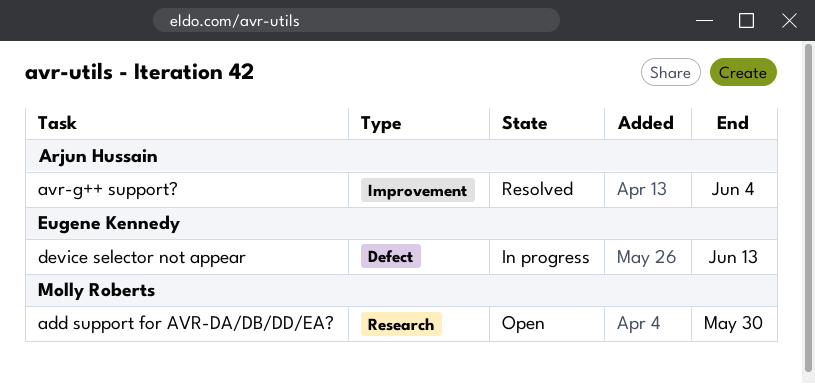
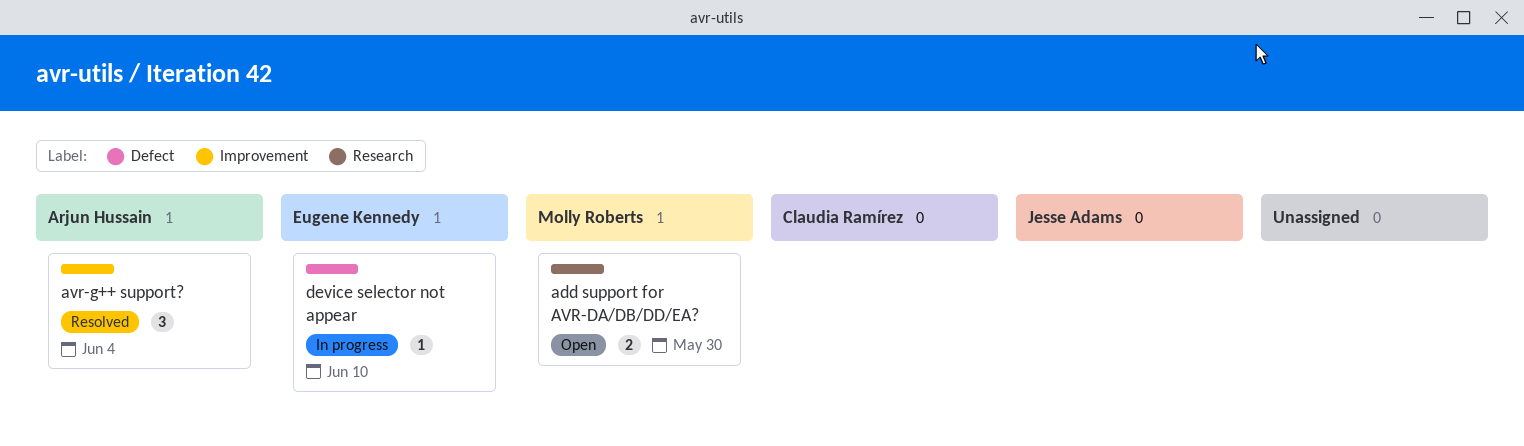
device selector not appear, due: Jun 13 -> Jun 10

